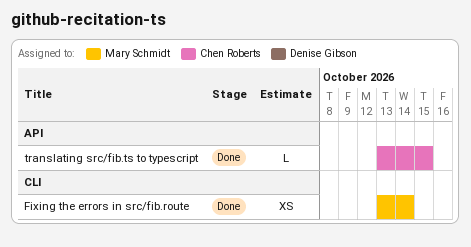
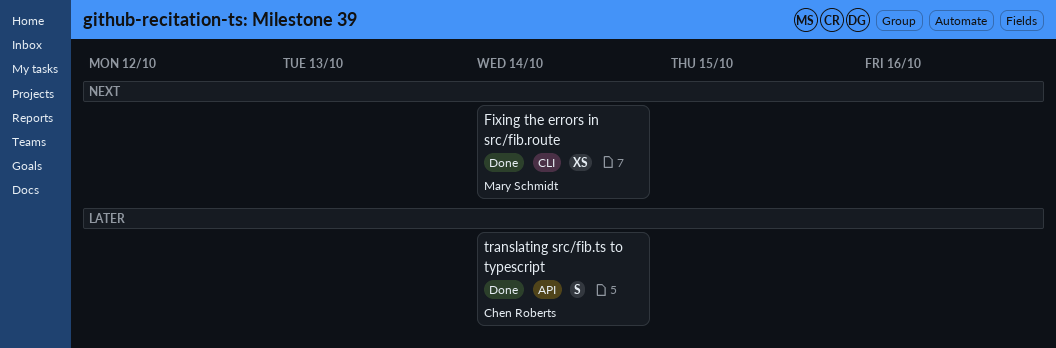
translating src/fib.ts to typescript, estimate: L -> S
translating src/fib.ts to typescript, due: Oct 15 -> Oct 14

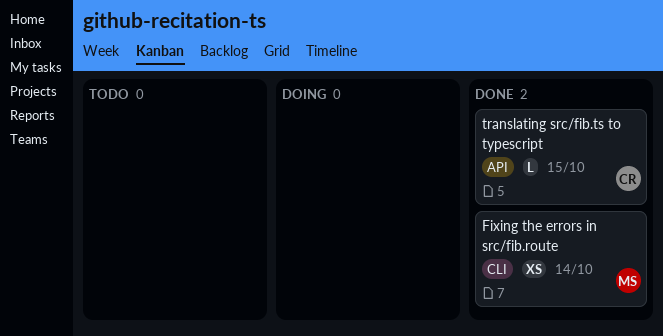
translating src/fib.ts to typescript, estimate: S -> L
translating src/fib.ts to typescript, due: Oct 14 -> Oct 15

